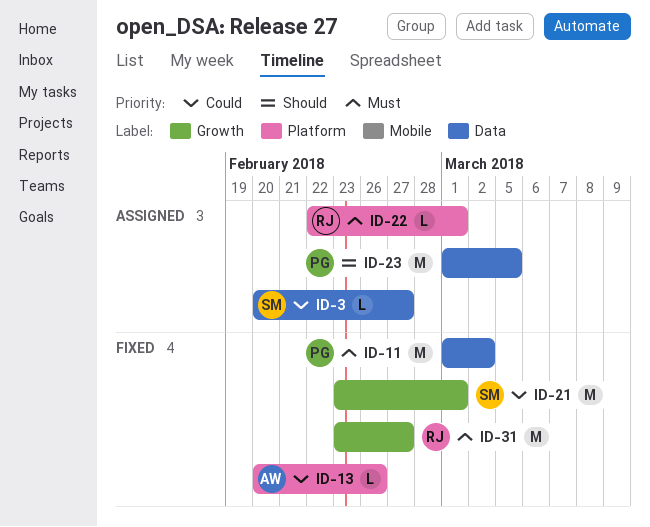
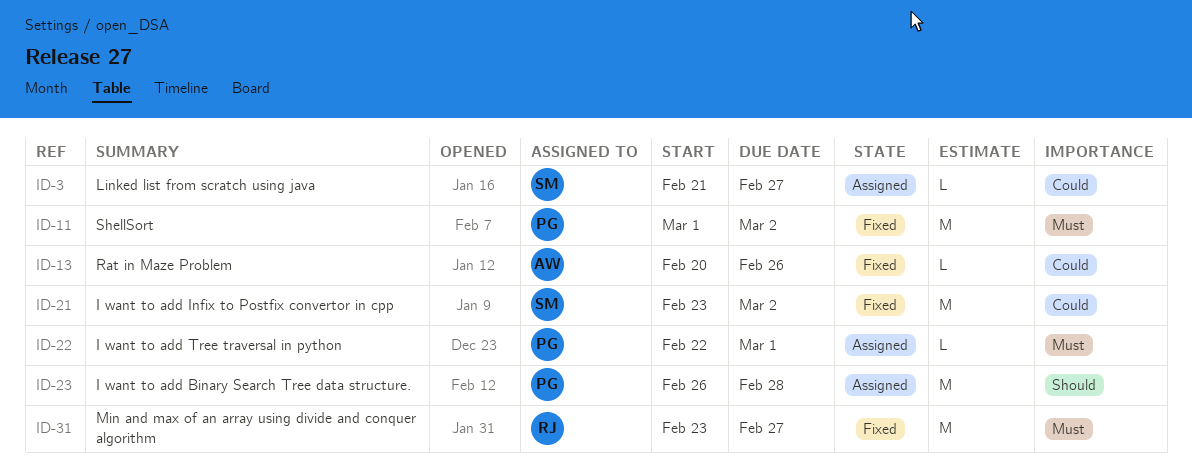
ID-3, start: Feb 20 -> Feb 21
ID-21, due: Mar 1 -> Mar 2
ID-22, owner: RJ -> PG
ID-23, start: Mar 1 -> Feb 26
ID-23, due: Mar 5 -> Feb 28

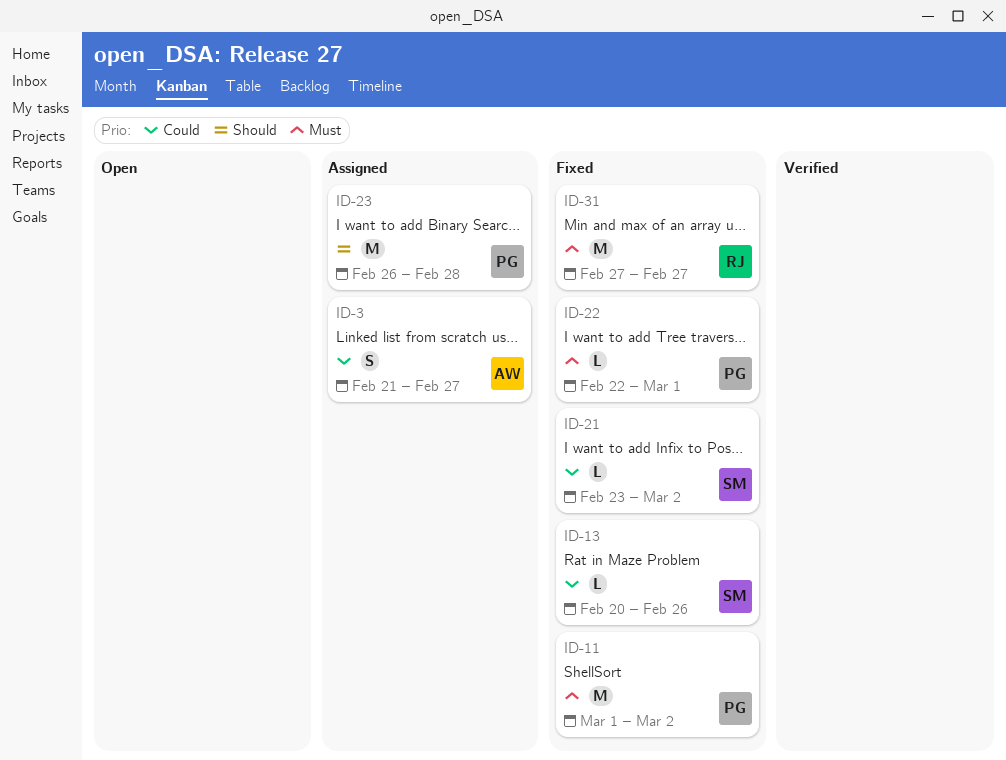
ID-3, owner: SM -> AW
ID-3, estimate: L -> S
ID-13, owner: AW -> SM
ID-21, estimate: M -> L
ID-22, status: Assigned -> Fixed
ID-31, start: Feb 23 -> Feb 27

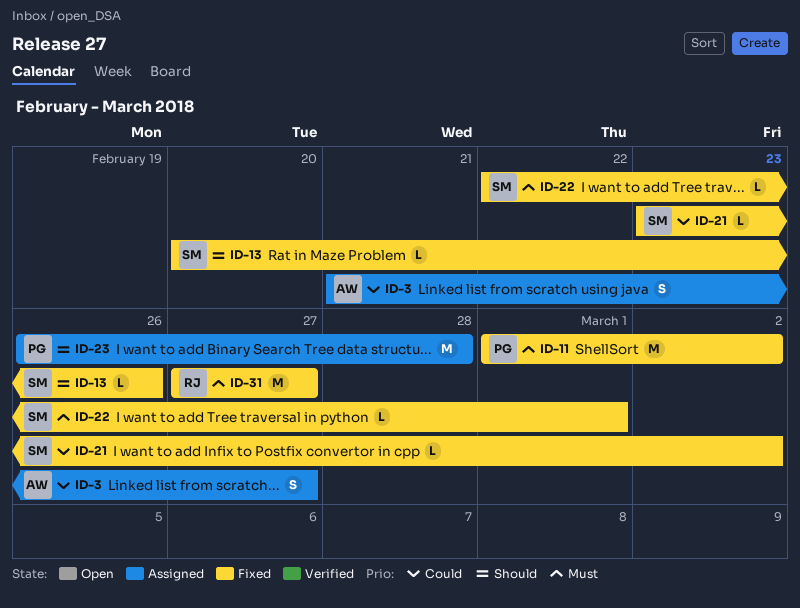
ID-13, priority: Could -> Should
ID-22, owner: PG -> SM

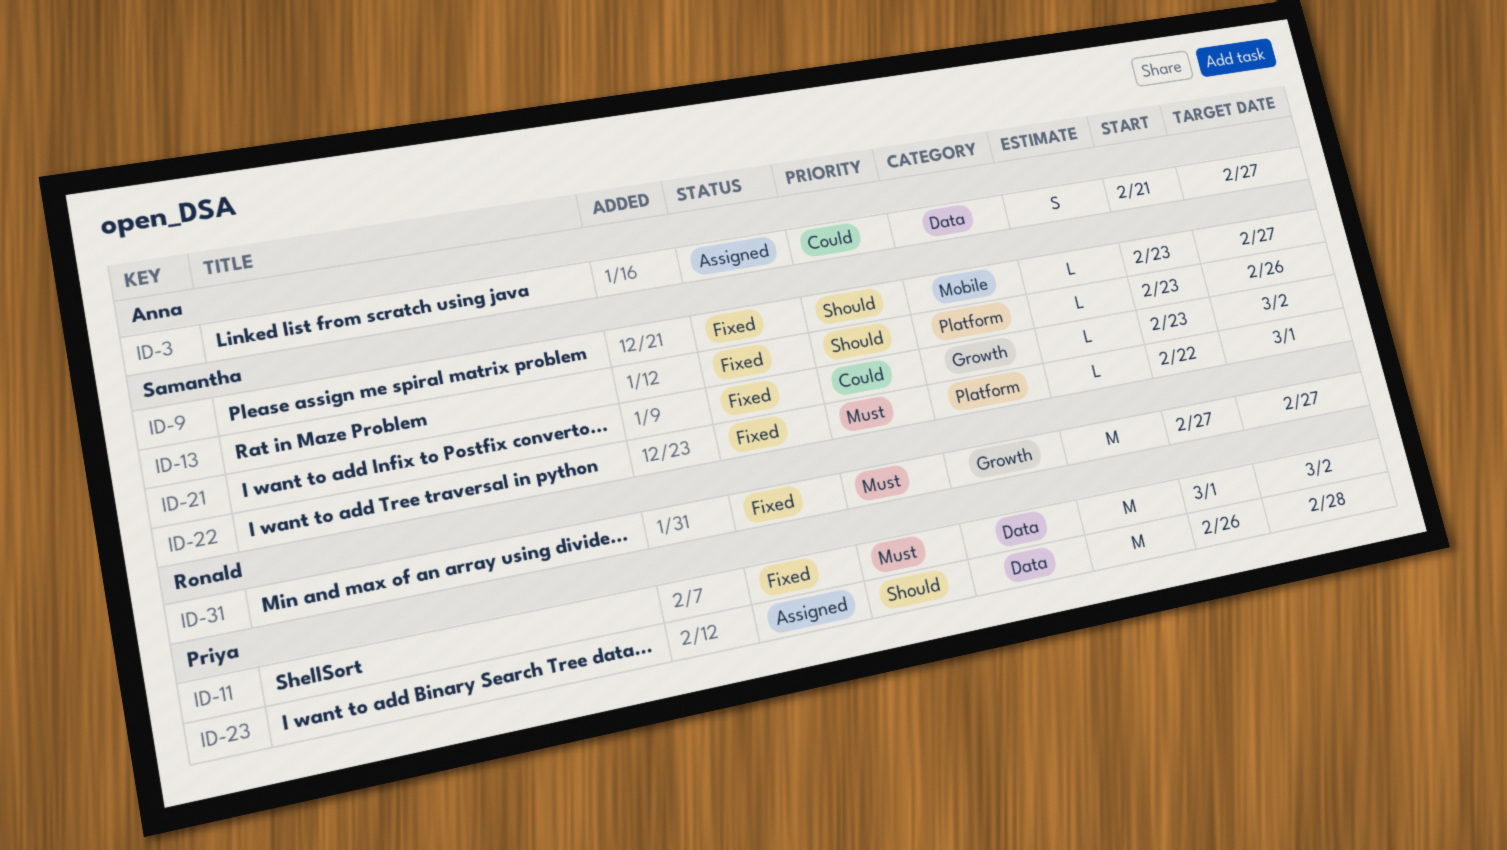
ID-9: none -> present
ID-13, start: Feb 20 -> Feb 23

